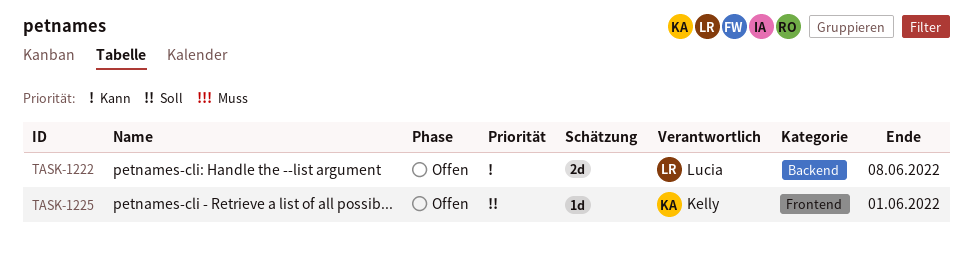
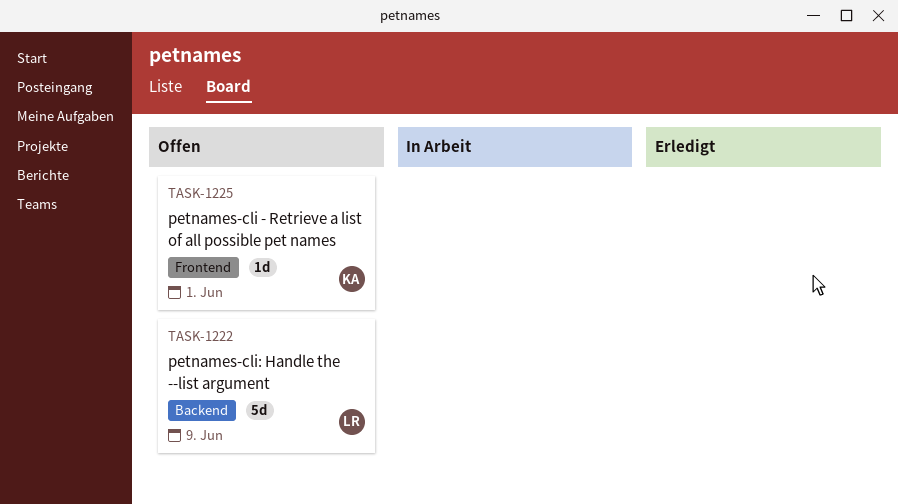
TASK-1222, estimate: 2d -> 5d
TASK-1222, due: Jun 8 -> Jun 9

